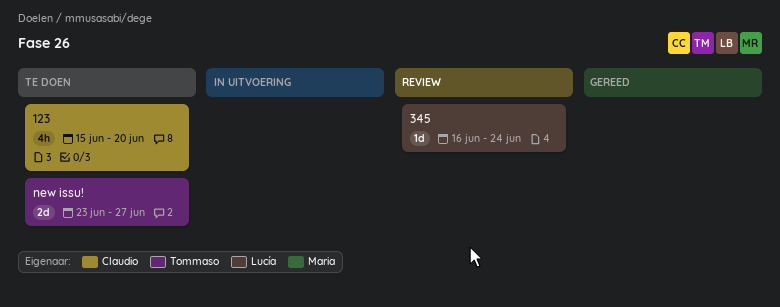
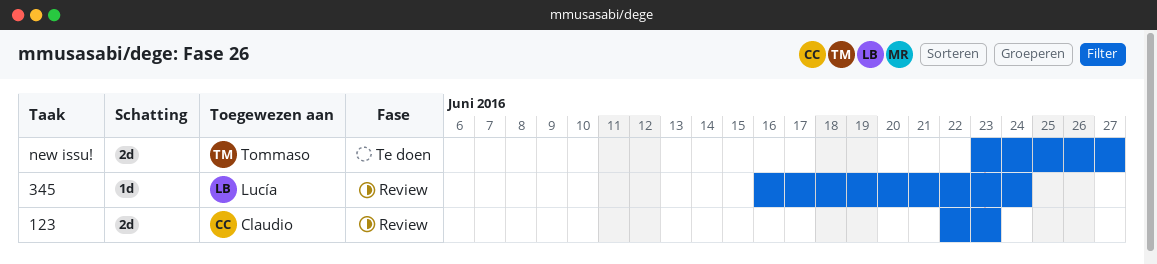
123, status: Te doen -> Review
123, estimate: 4h -> 2d
123, start: Jun 15 -> Jun 22
123, due: Jun 20 -> Jun 23

